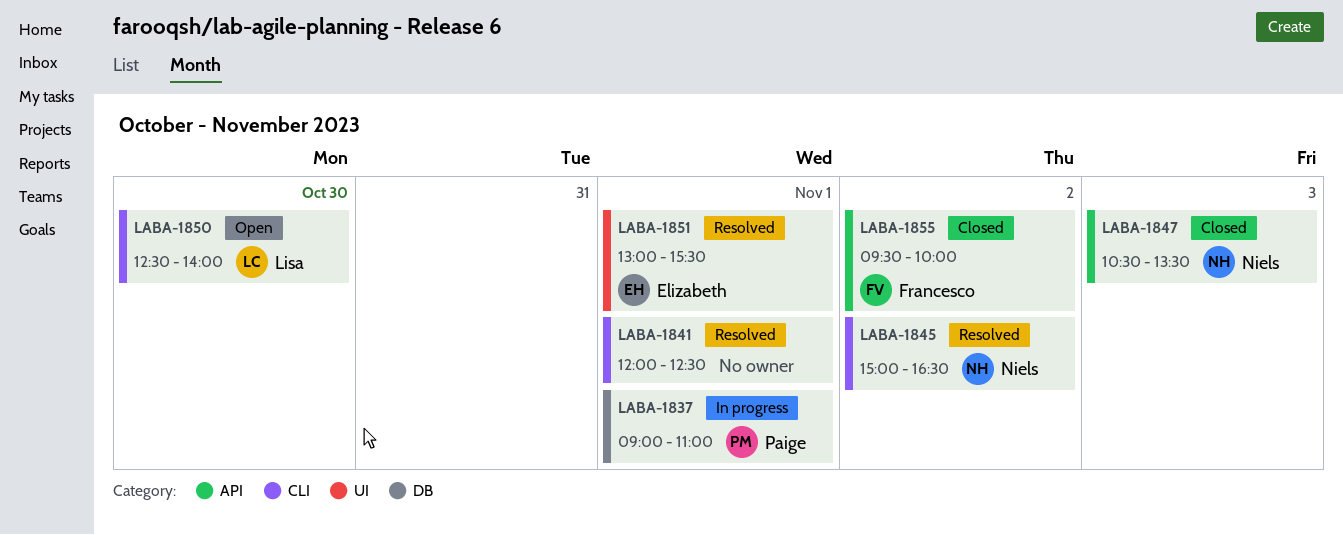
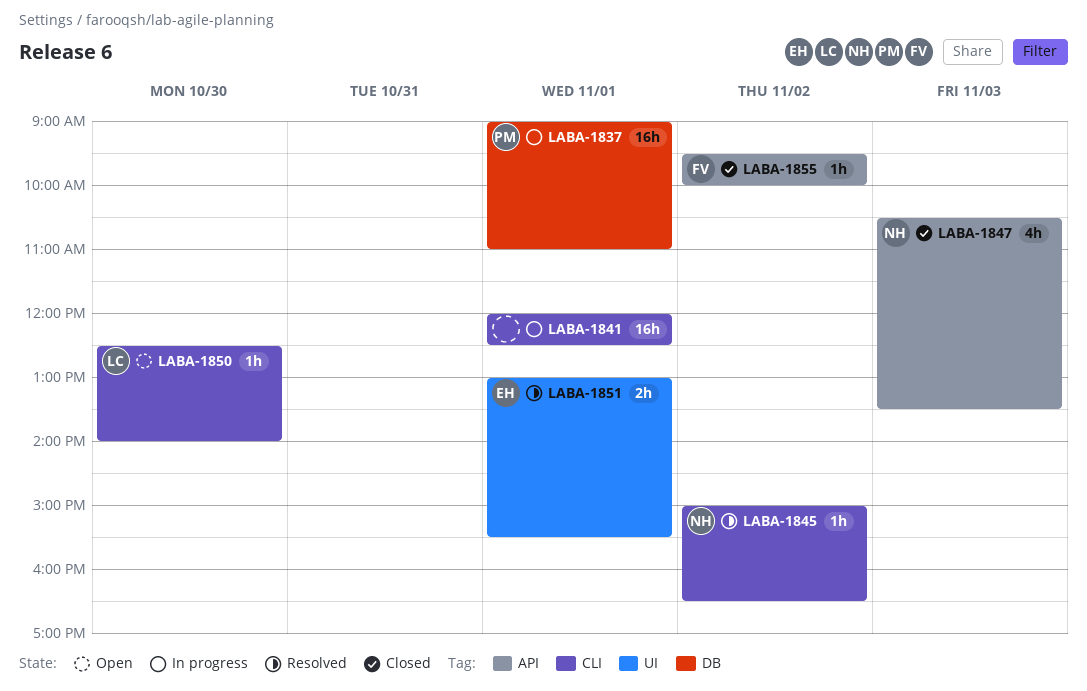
LABA-1841, status: Resolved -> In progress

